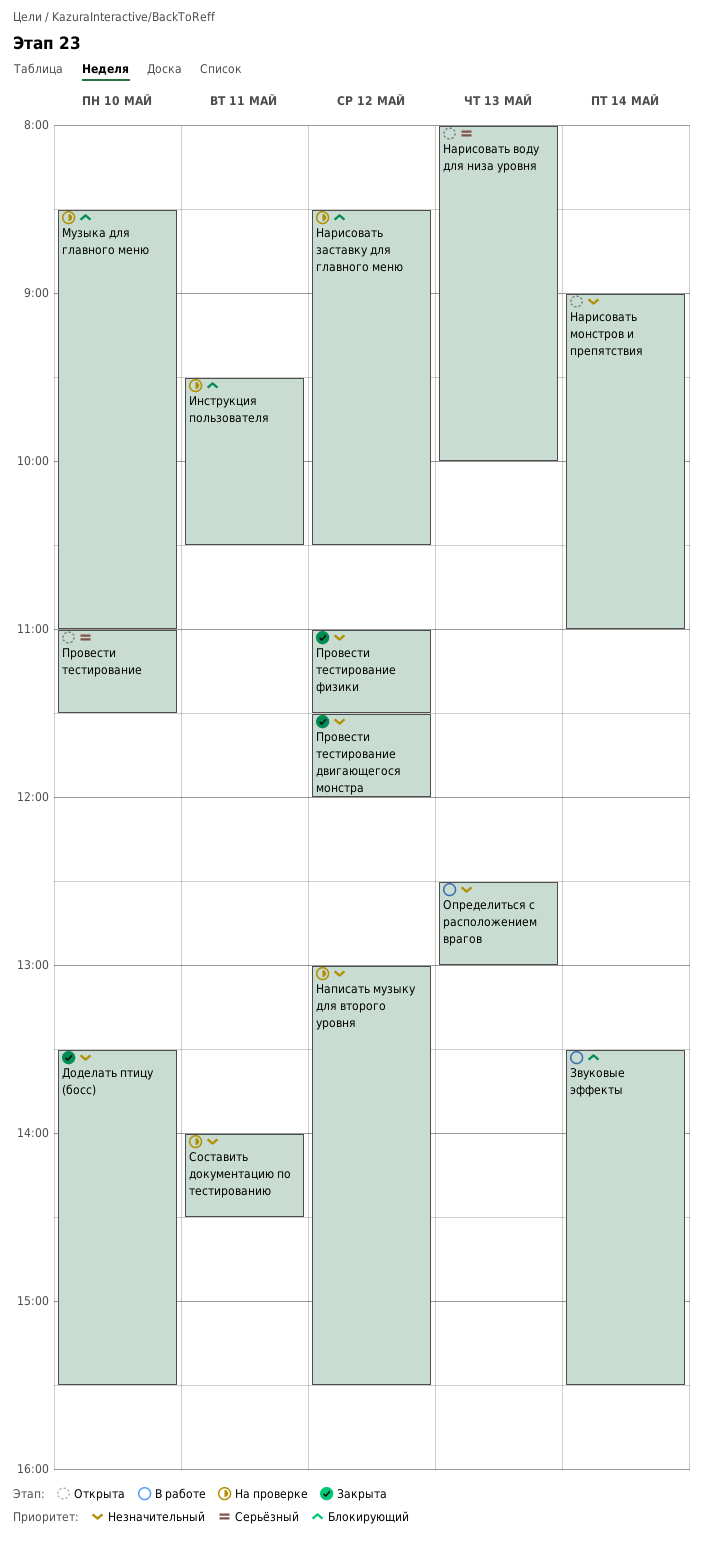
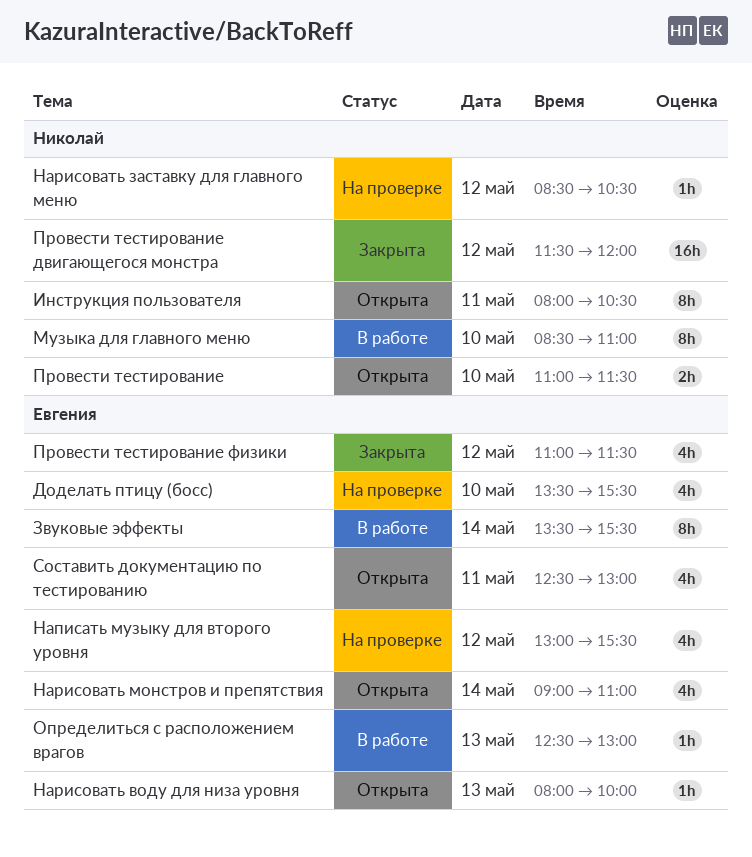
Доделать птицу (босс), status: Закрыта -> На проверке
Инструкция пользователя, status: На проверке -> Открыта
Инструкция пользователя, begins: 09:30 -> 08:00
Музыка для главного меню, status: На проверке -> В работе
Составить документацию по тестированию, status: На проверке -> Открыта
Составить документацию по тестированию, begins: 14:00 -> 12:30
Составить документацию по тестированию, ends: 14:30 -> 13:00

